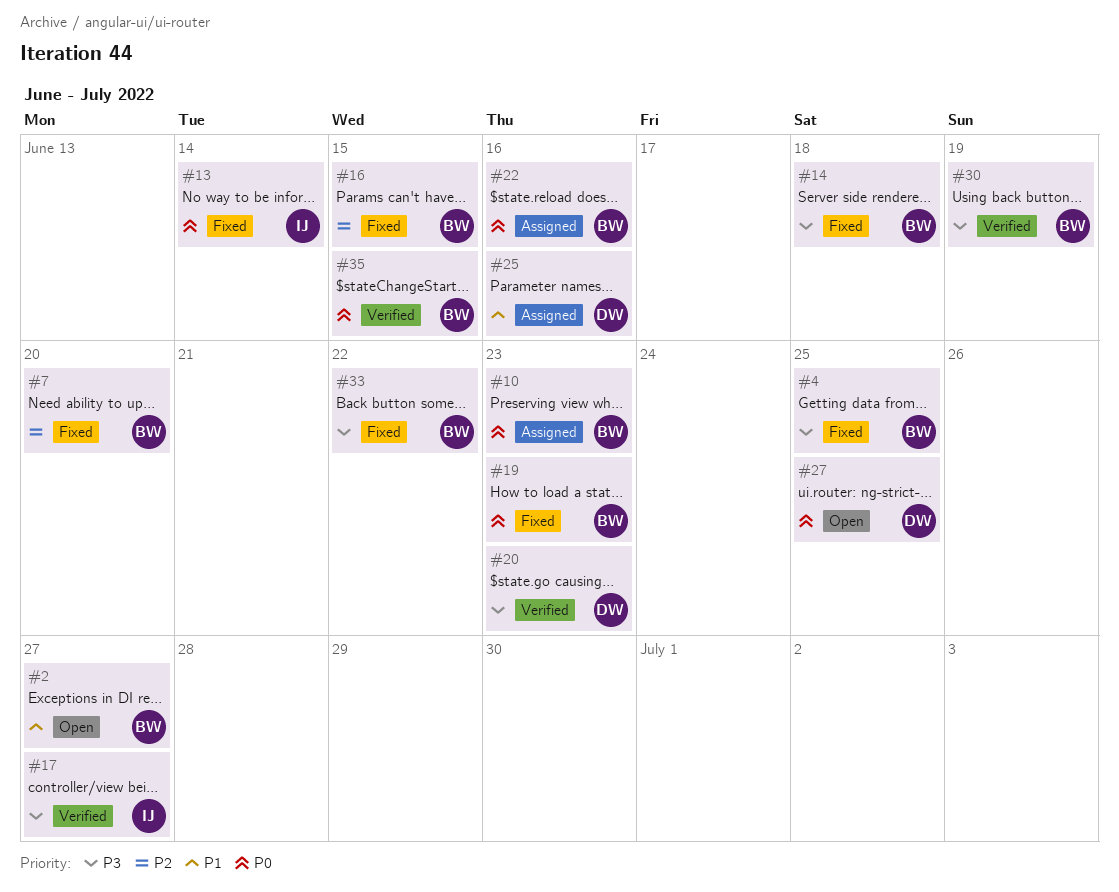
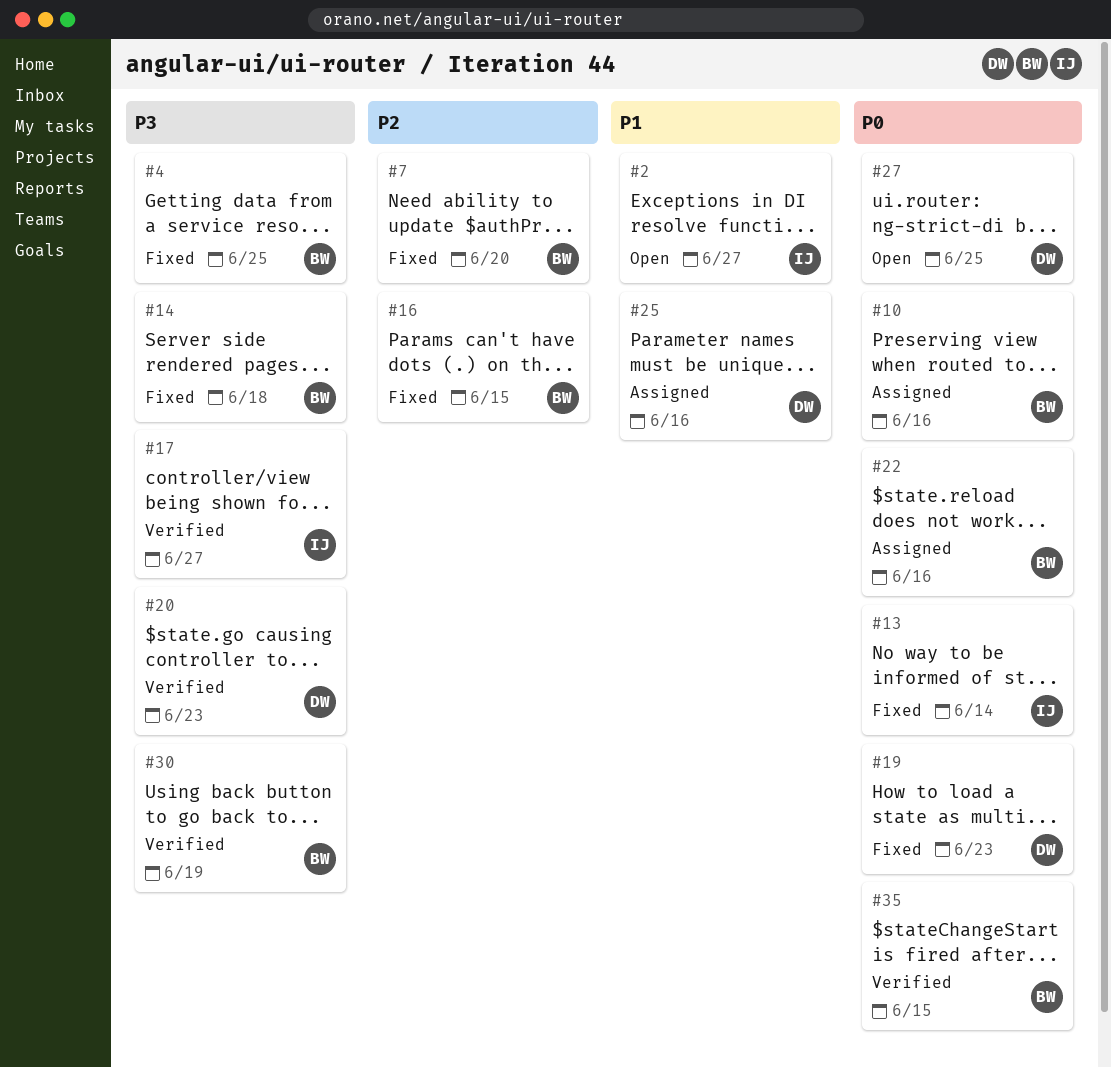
#2, owner: BW -> IJ
#10, due: Jun 23 -> Jun 16
#19, owner: BW -> DW
#33: present -> none

